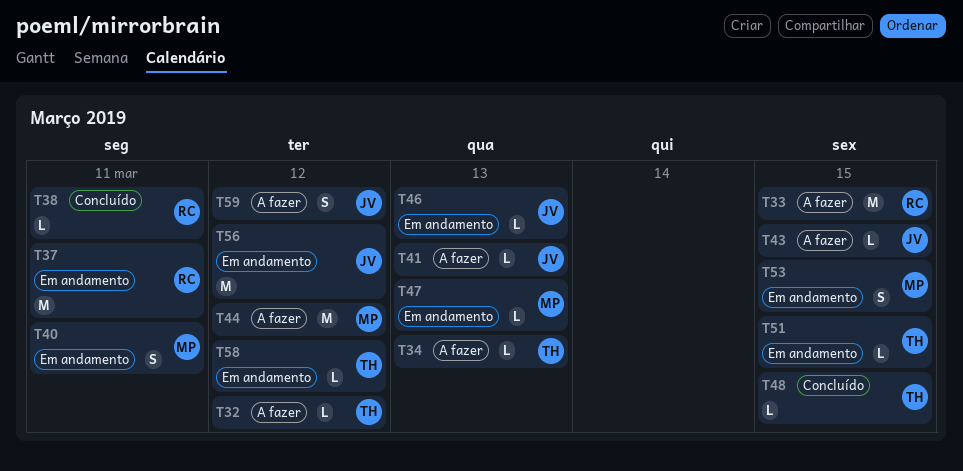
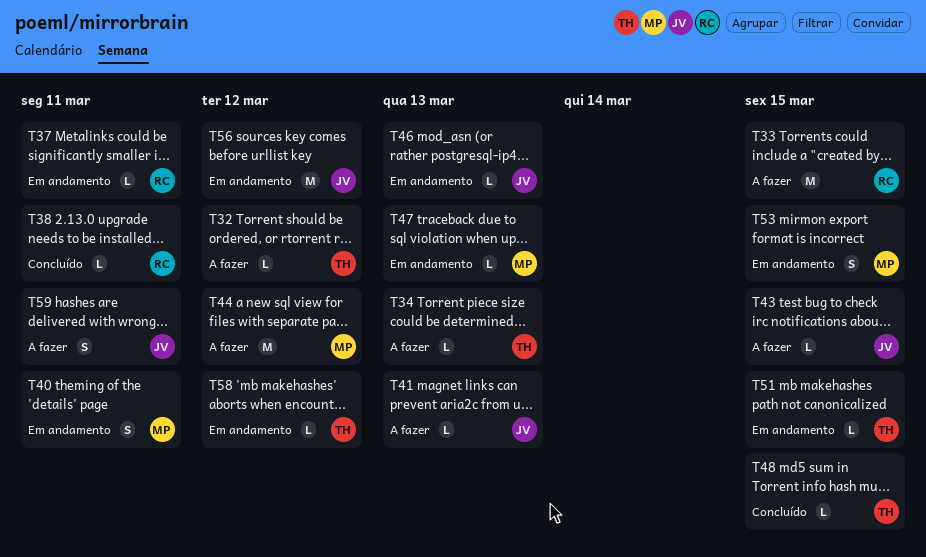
T37, estimate: M -> L
T59, due: Mar 12 -> Mar 11

